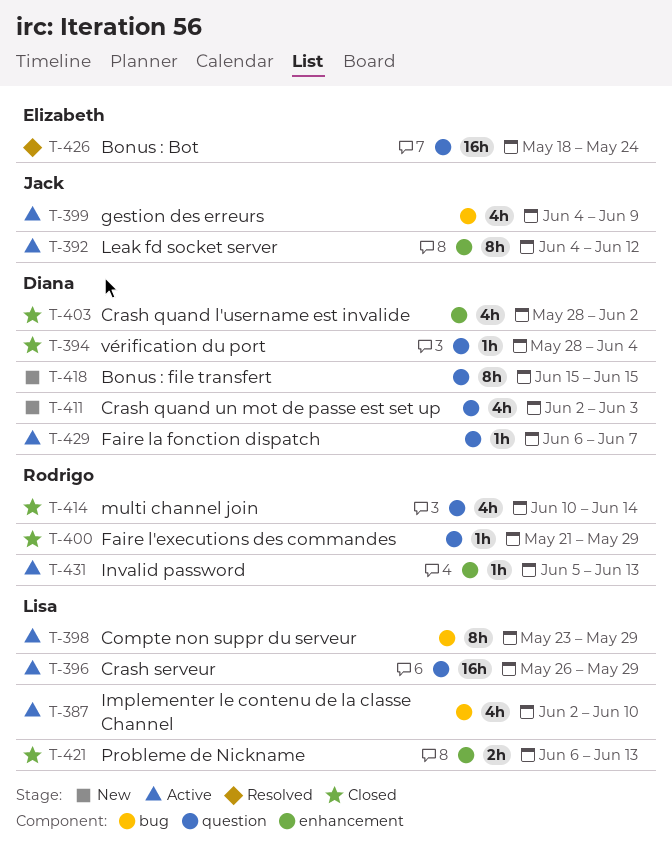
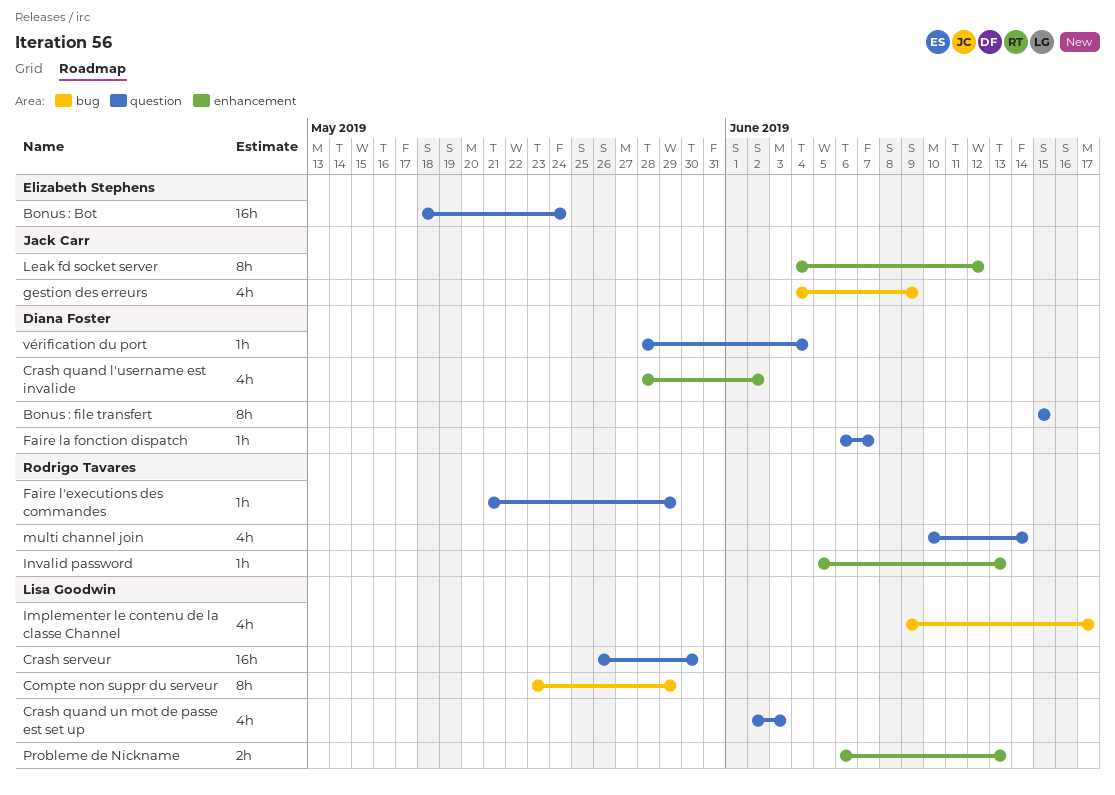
Crash quand un mot de passe est set up, owner: Diana Foster -> Lisa Goodwin
Crash serveur, due: May 29 -> May 30
Implementer le contenu de la classe Channel, start: Jun 2 -> Jun 9
Implementer le contenu de la classe Channel, due: Jun 10 -> Jun 17

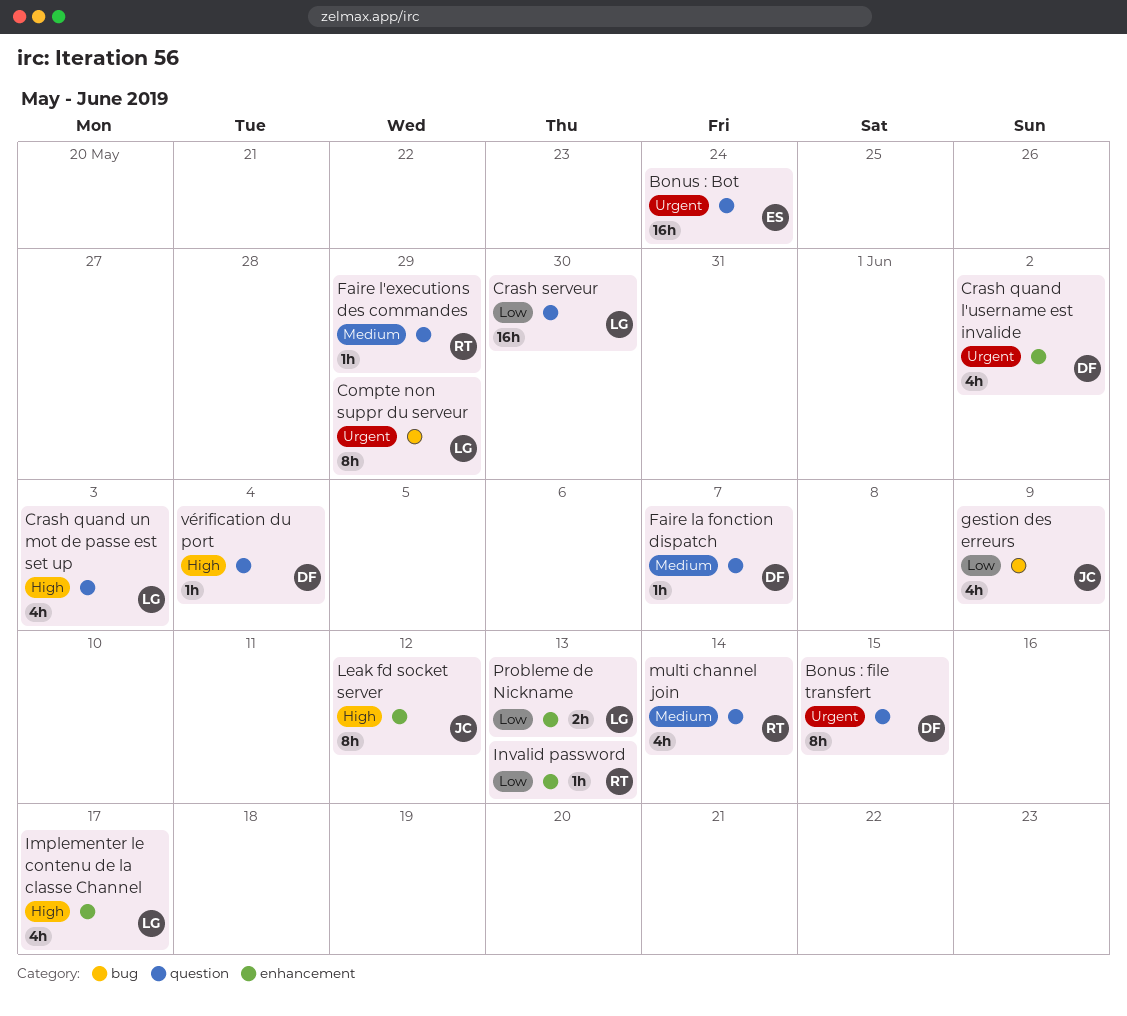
Implementer le contenu de la classe Channel, label: bug -> enhancement

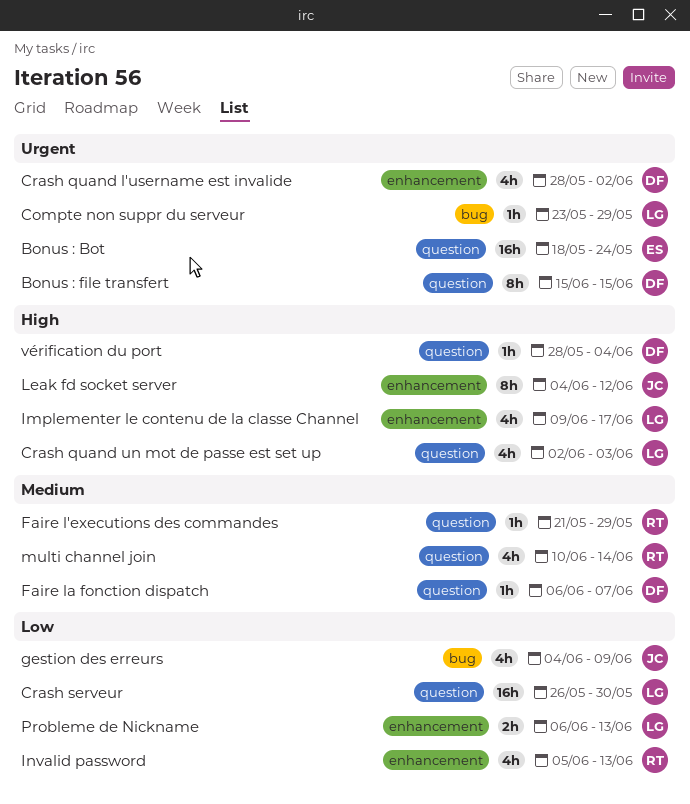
Compte non suppr du serveur, estimate: 8h -> 1h
Invalid password, estimate: 1h -> 4h

